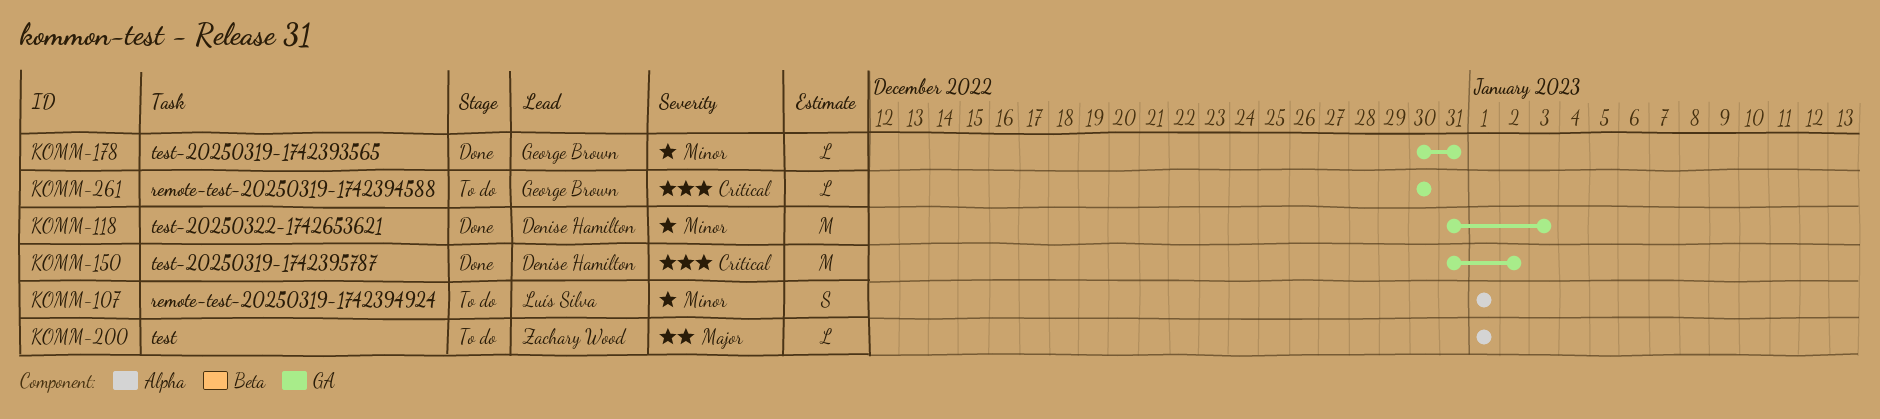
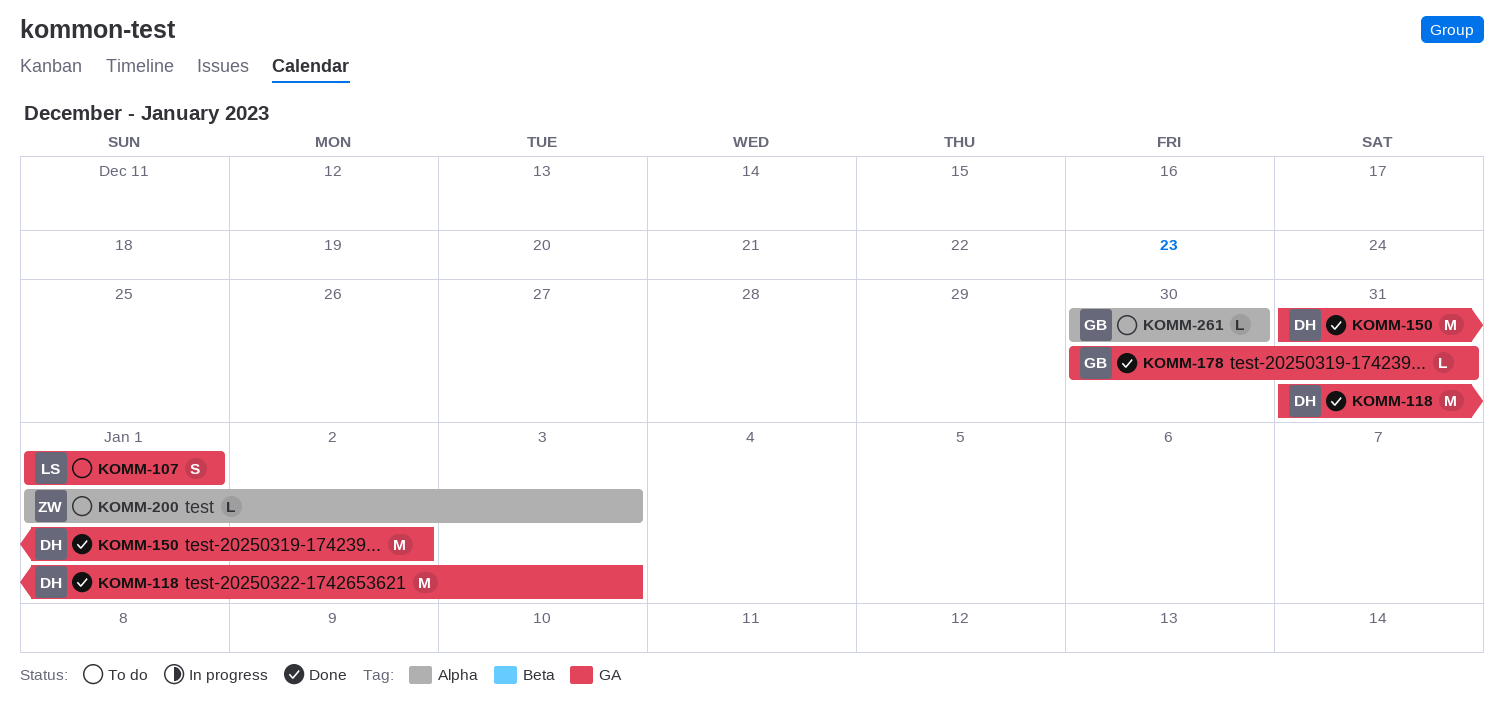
KOMM-107, label: Alpha -> GA
KOMM-200, due: Jan 1 -> Jan 3
KOMM-261, label: GA -> Alpha

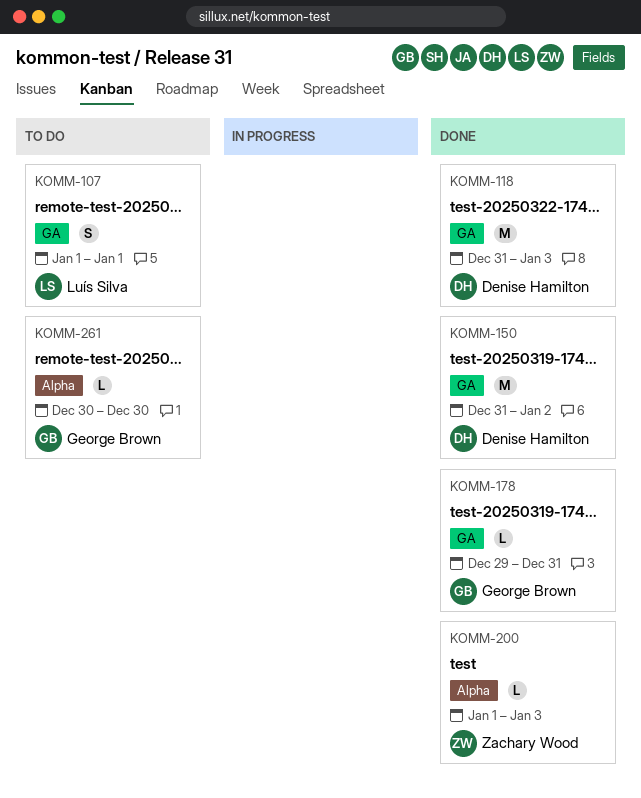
KOMM-178, start: Dec 30 -> Dec 29
KOMM-200, status: To do -> Done

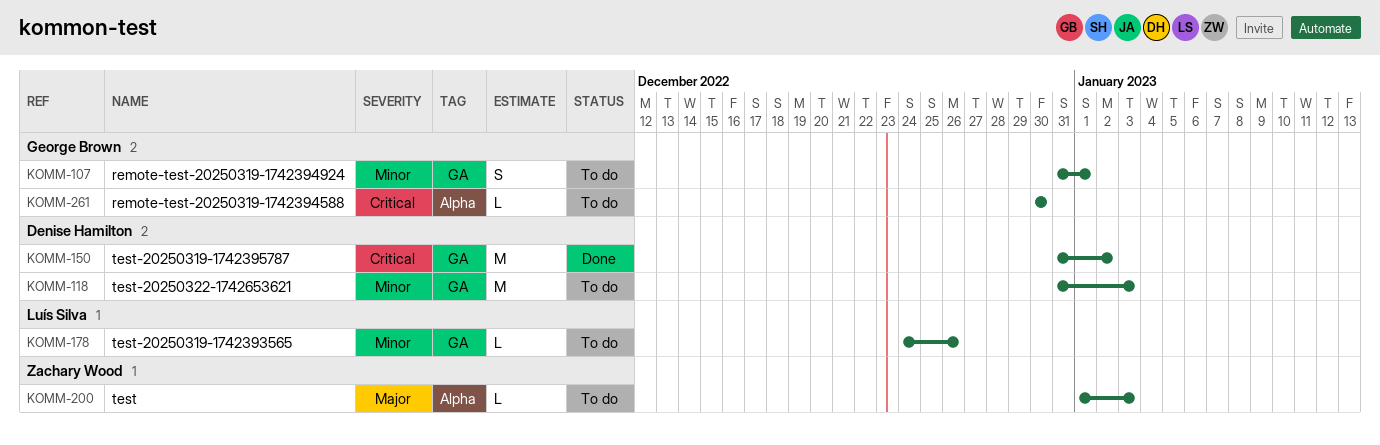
KOMM-107, owner: Luís Silva -> George Brown
KOMM-107, start: Jan 1 -> Dec 31
KOMM-118, status: Done -> To do
KOMM-178, status: Done -> To do
KOMM-178, owner: George Brown -> Luís Silva
KOMM-178, start: Dec 29 -> Dec 24
KOMM-178, due: Dec 31 -> Dec 26
KOMM-200, status: Done -> To do

